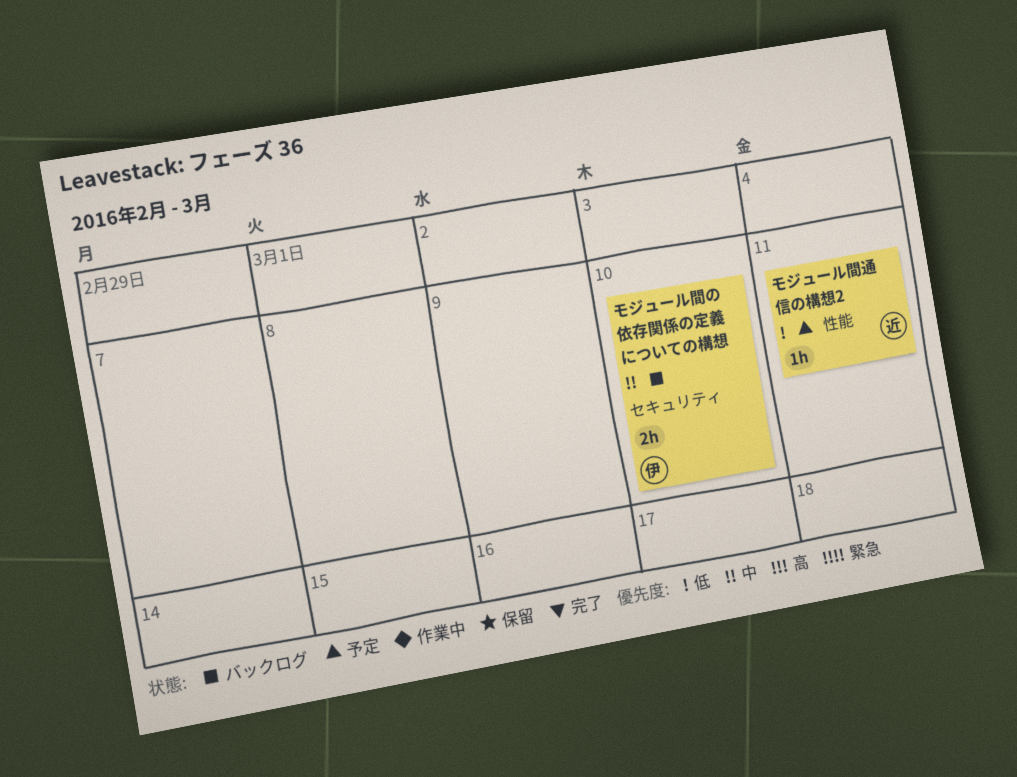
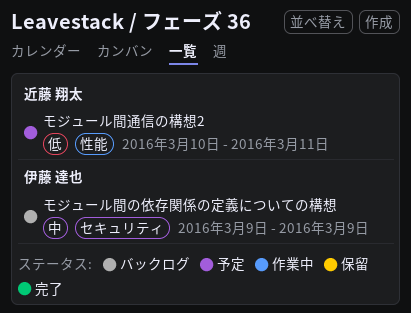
モジュール間の依存関係の定義についての構想, due: Mar 10 -> Mar 9

